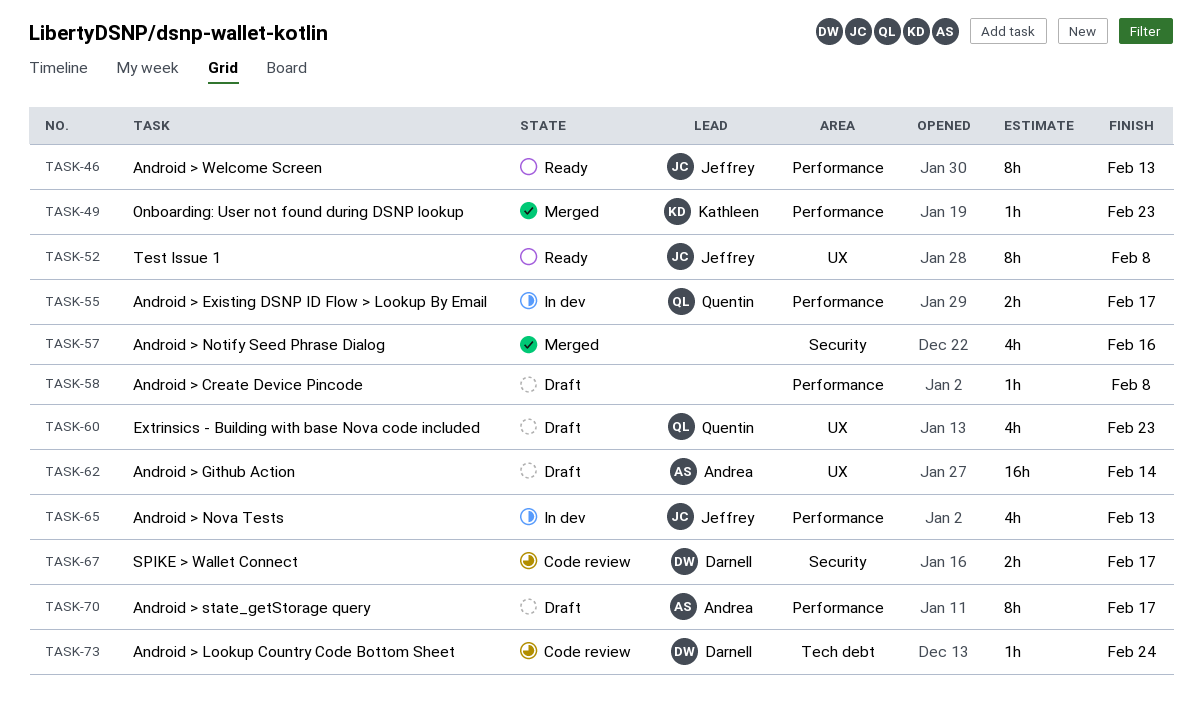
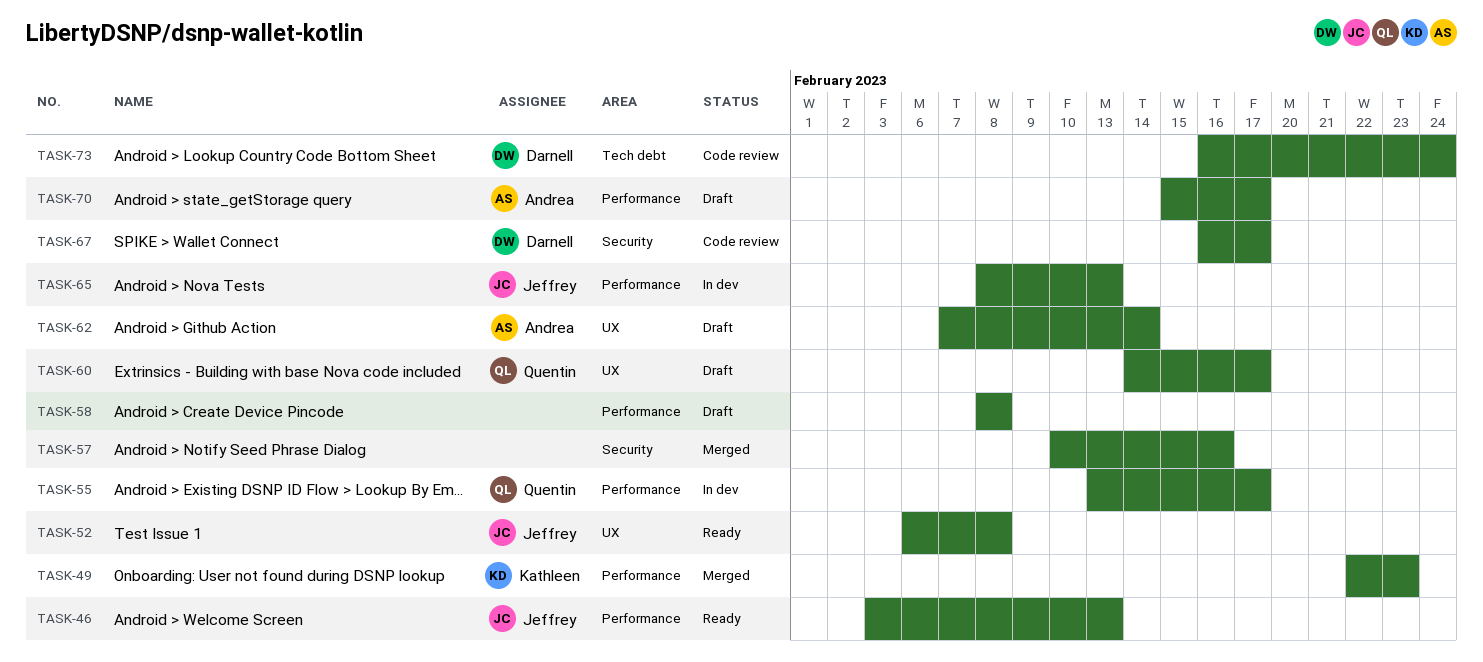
TASK-60, due: Feb 23 -> Feb 17

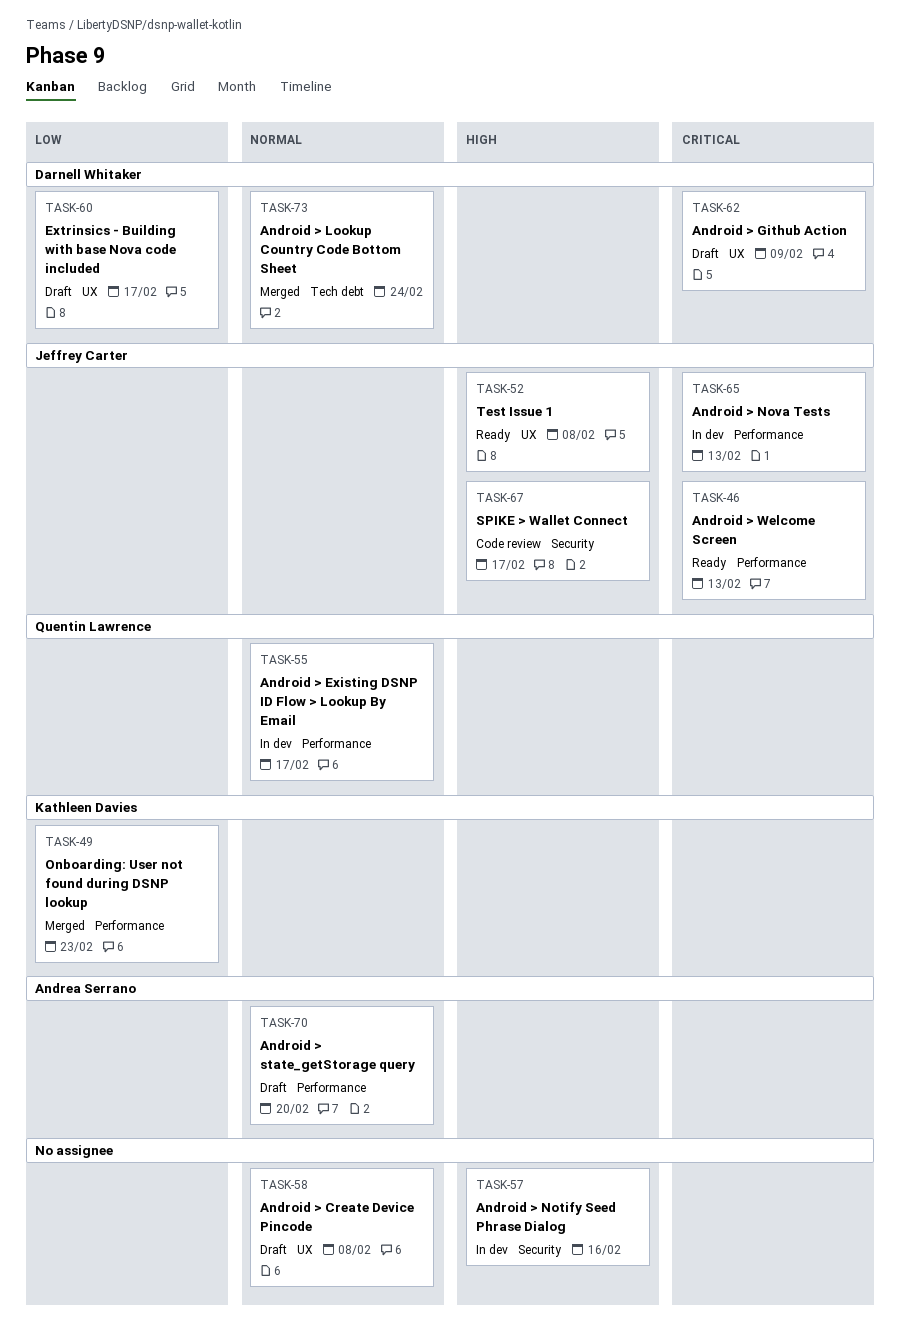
TASK-57, status: Merged -> In dev
TASK-58, label: Performance -> UX
TASK-60, owner: Quentin Lawrence -> Darnell Whitaker
TASK-62, owner: Andrea Serrano -> Darnell Whitaker
TASK-62, due: Feb 14 -> Feb 9
TASK-67, owner: Darnell Whitaker -> Jeffrey Carter
TASK-70, due: Feb 17 -> Feb 20
TASK-73, status: Code review -> Merged

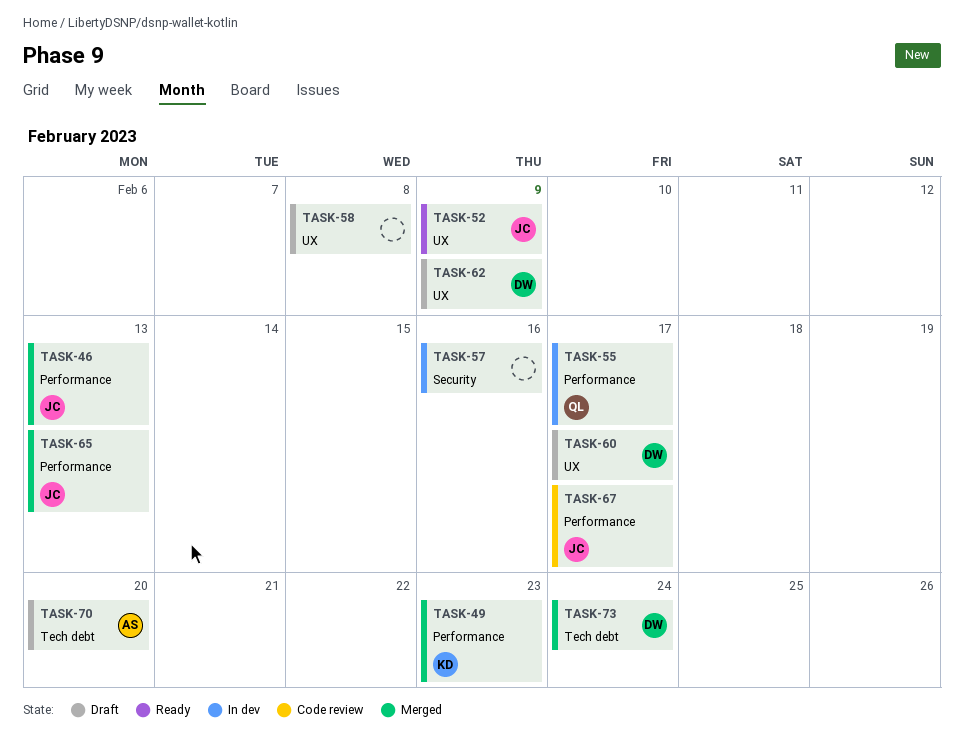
TASK-46, status: Ready -> Merged
TASK-52, due: Feb 8 -> Feb 9
TASK-65, status: In dev -> Merged
TASK-67, label: Security -> Performance
TASK-70, label: Performance -> Tech debt

